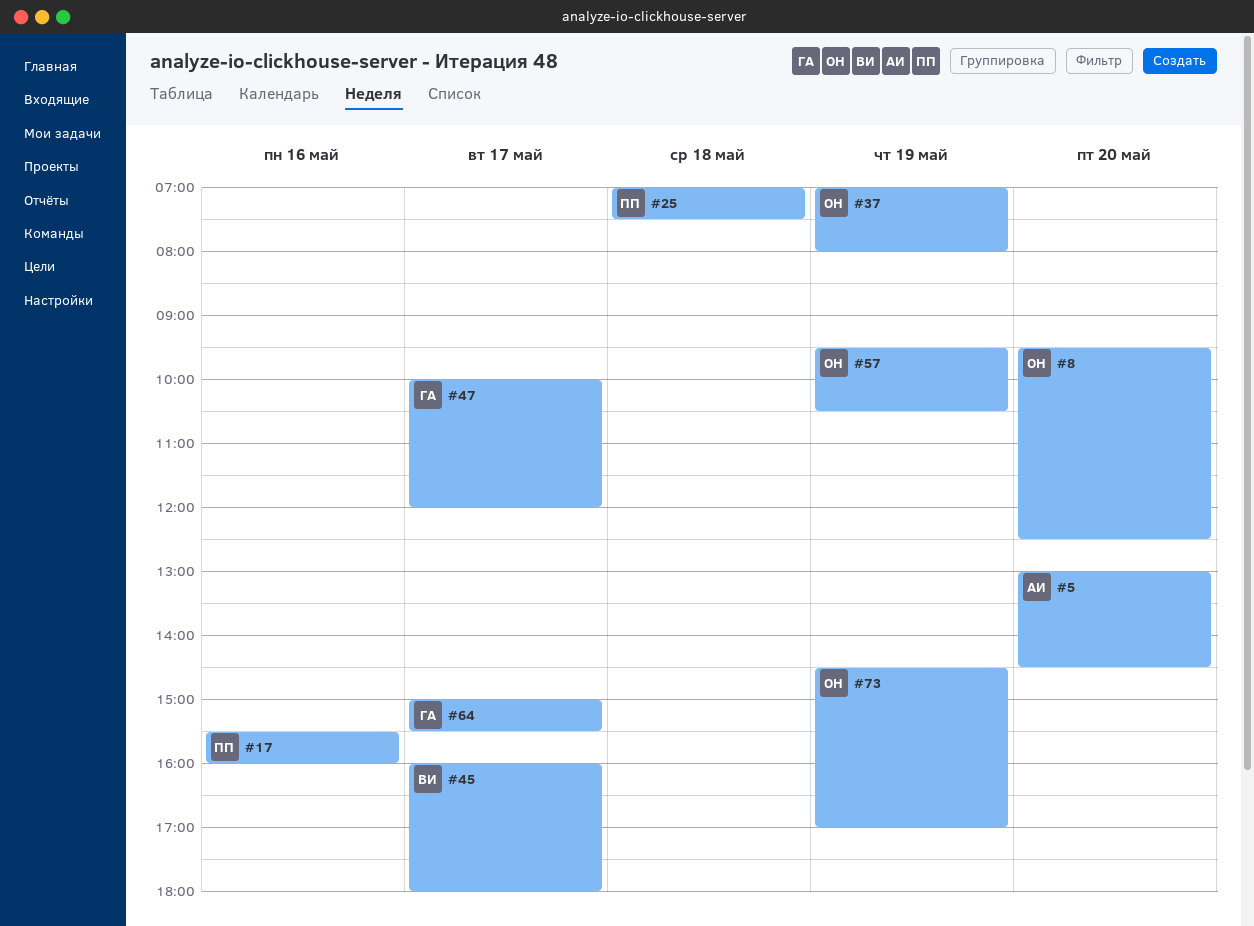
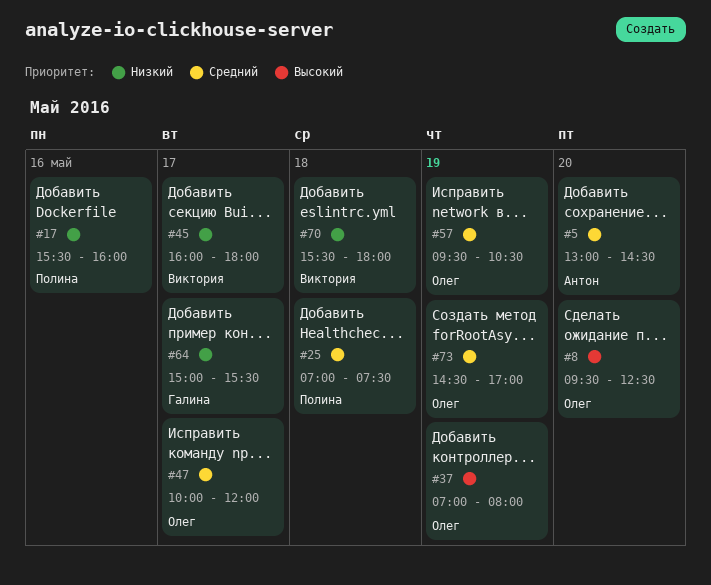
#47, owner: Галина -> Олег
#70: none -> present

